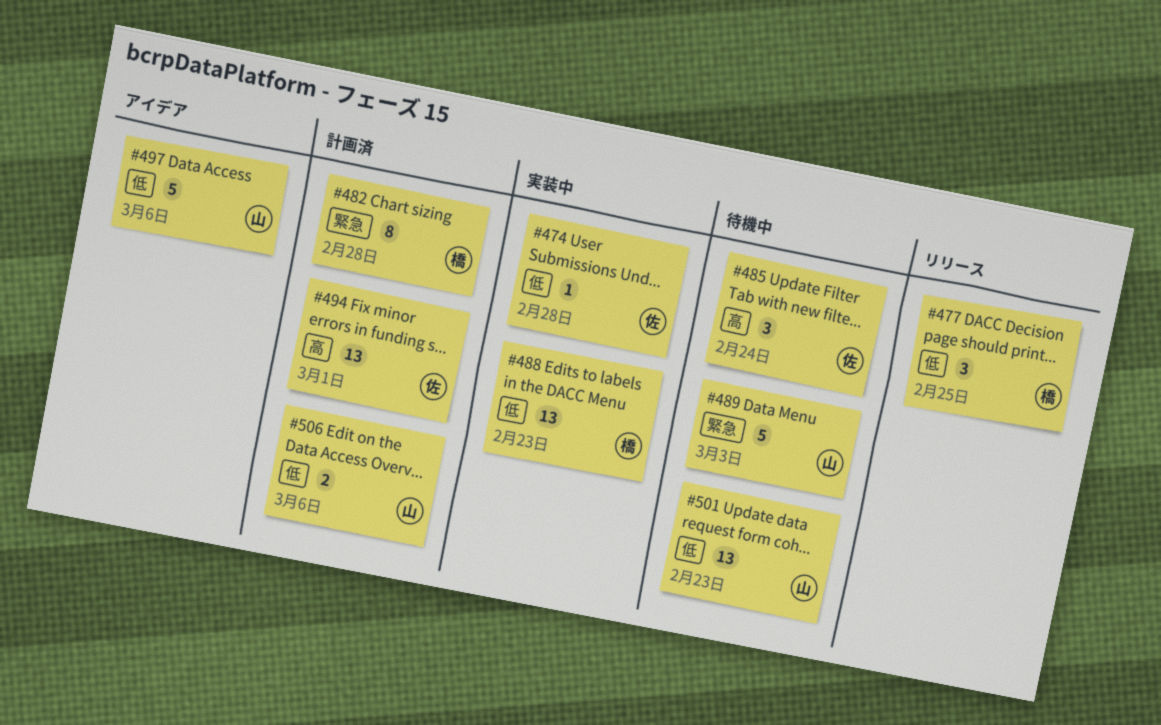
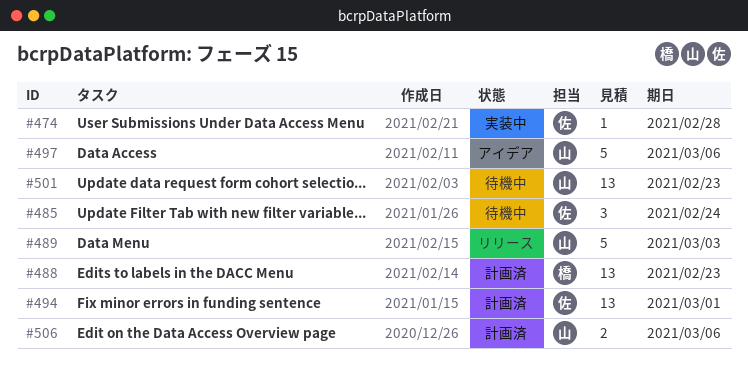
#477: present -> none
#482: present -> none
#488, status: 実装中 -> 計画済
#489, status: 待機中 -> リリース

